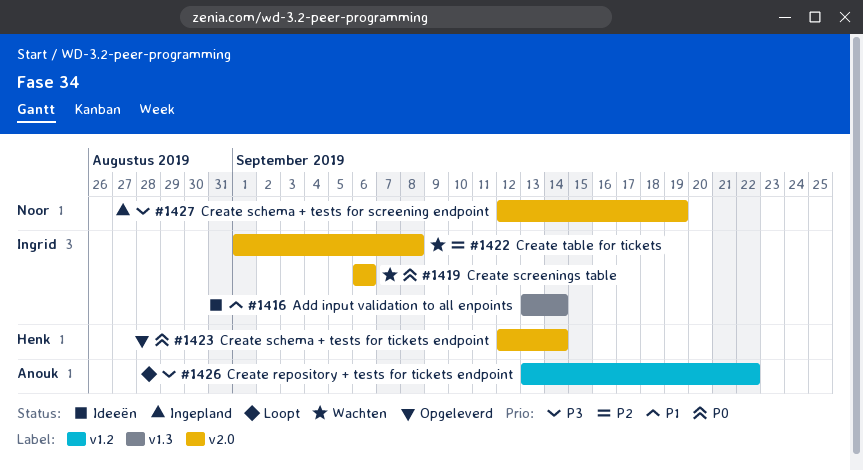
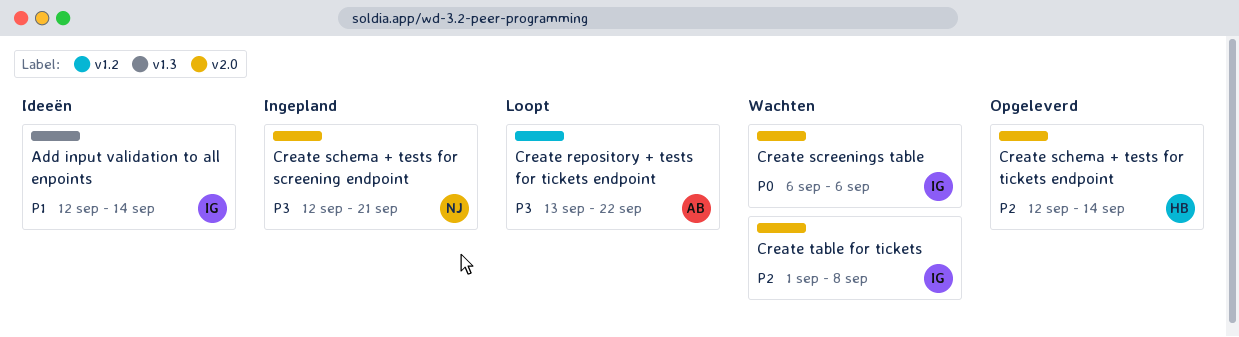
Add input validation to all enpoints, start: Sep 13 -> Sep 12
Create schema + tests for screening endpoint, due: Sep 19 -> Sep 21
Create schema + tests for tickets endpoint, priority: P0 -> P2

